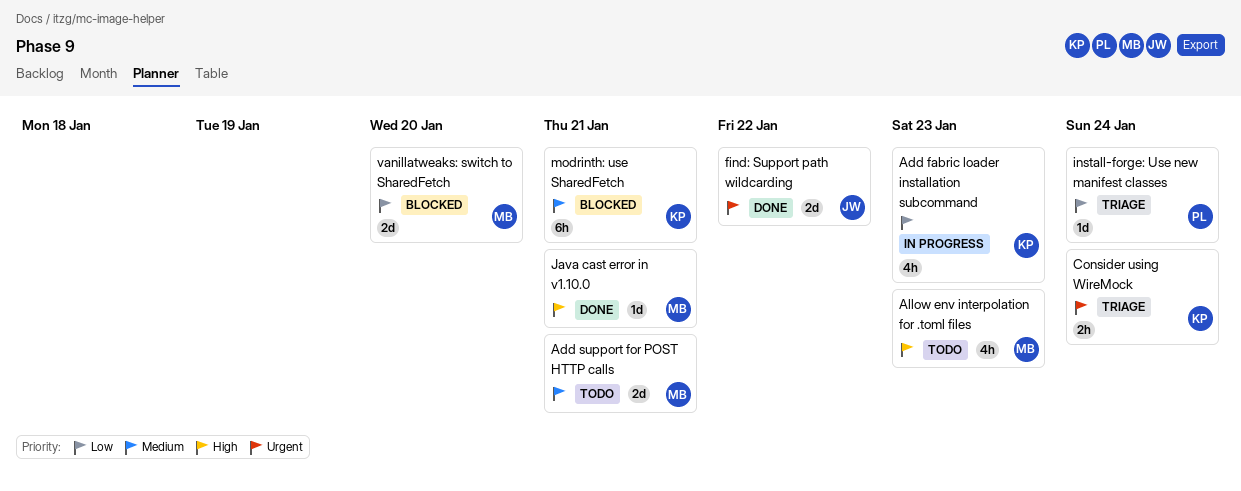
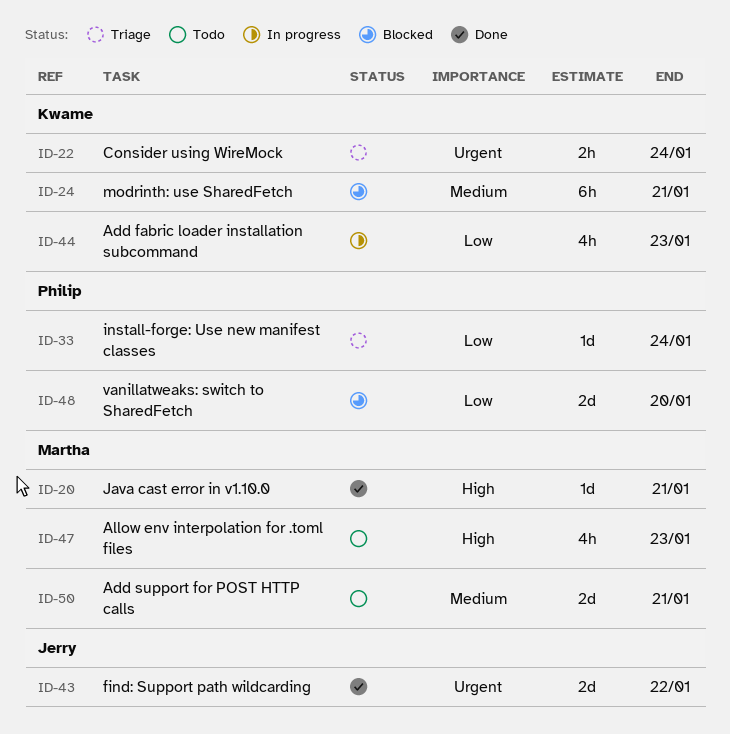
vanillatweaks: switch to SharedFetch, owner: Martha -> Philip

